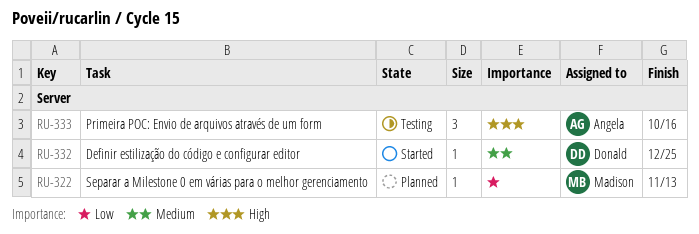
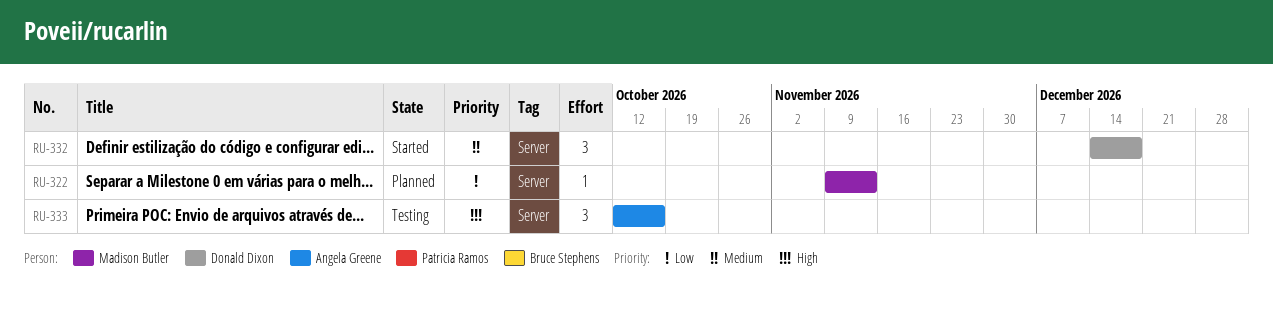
RU-332, estimate: 1 -> 3
RU-332, due: Dec 25 -> Dec 18

